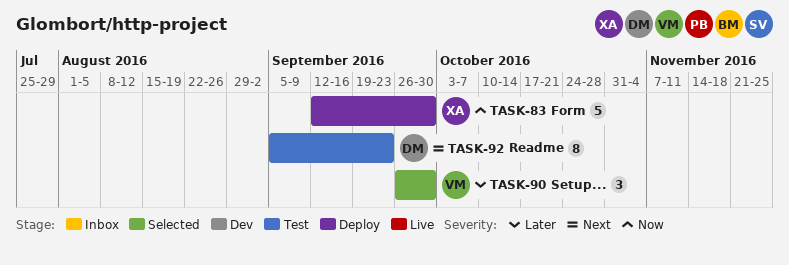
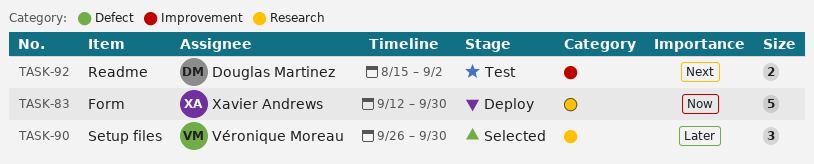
TASK-92, estimate: 8 -> 2
TASK-92, start: Sep 5 -> Aug 15
TASK-92, due: Sep 23 -> Sep 2

